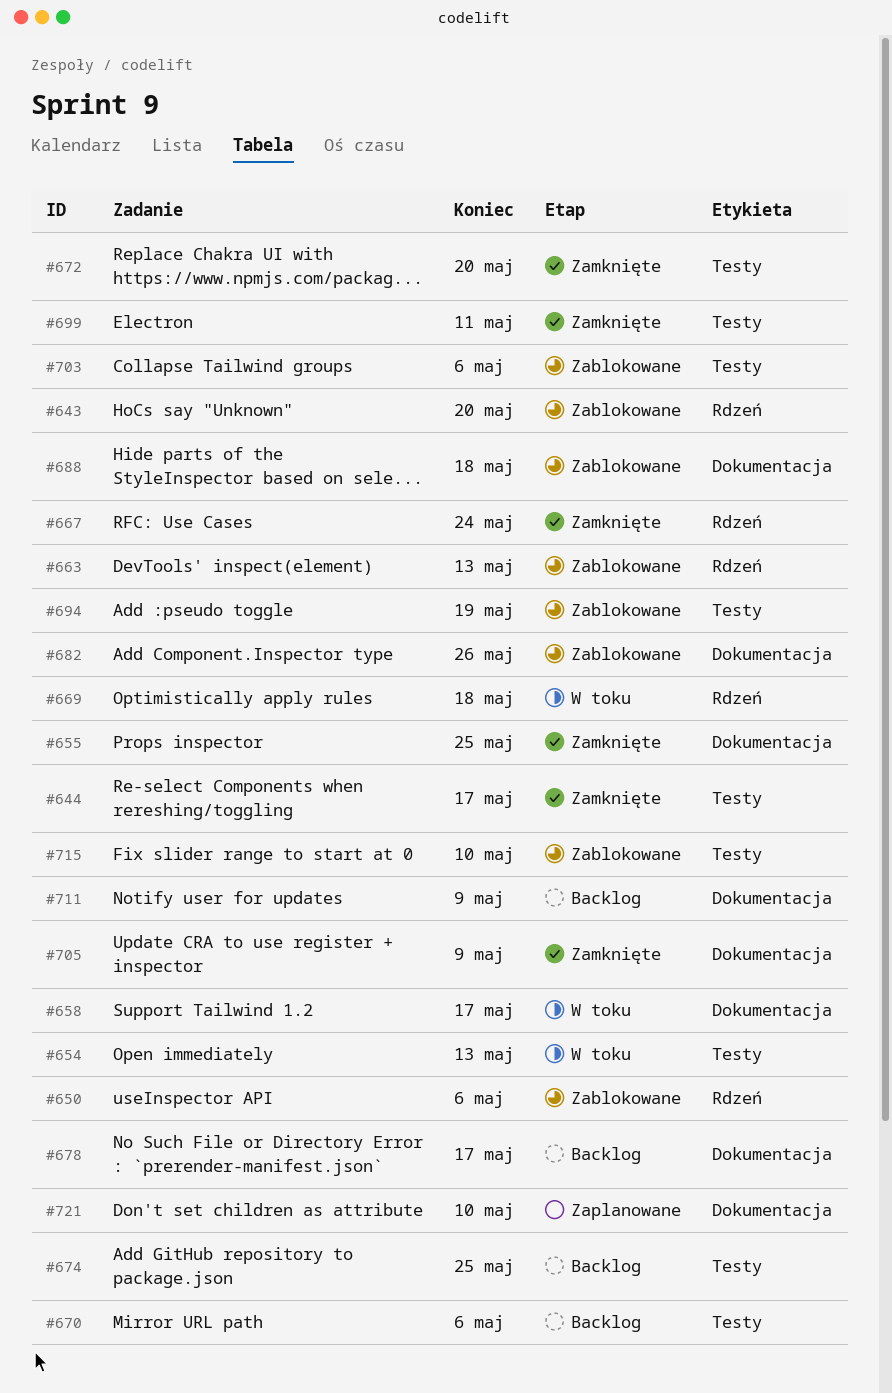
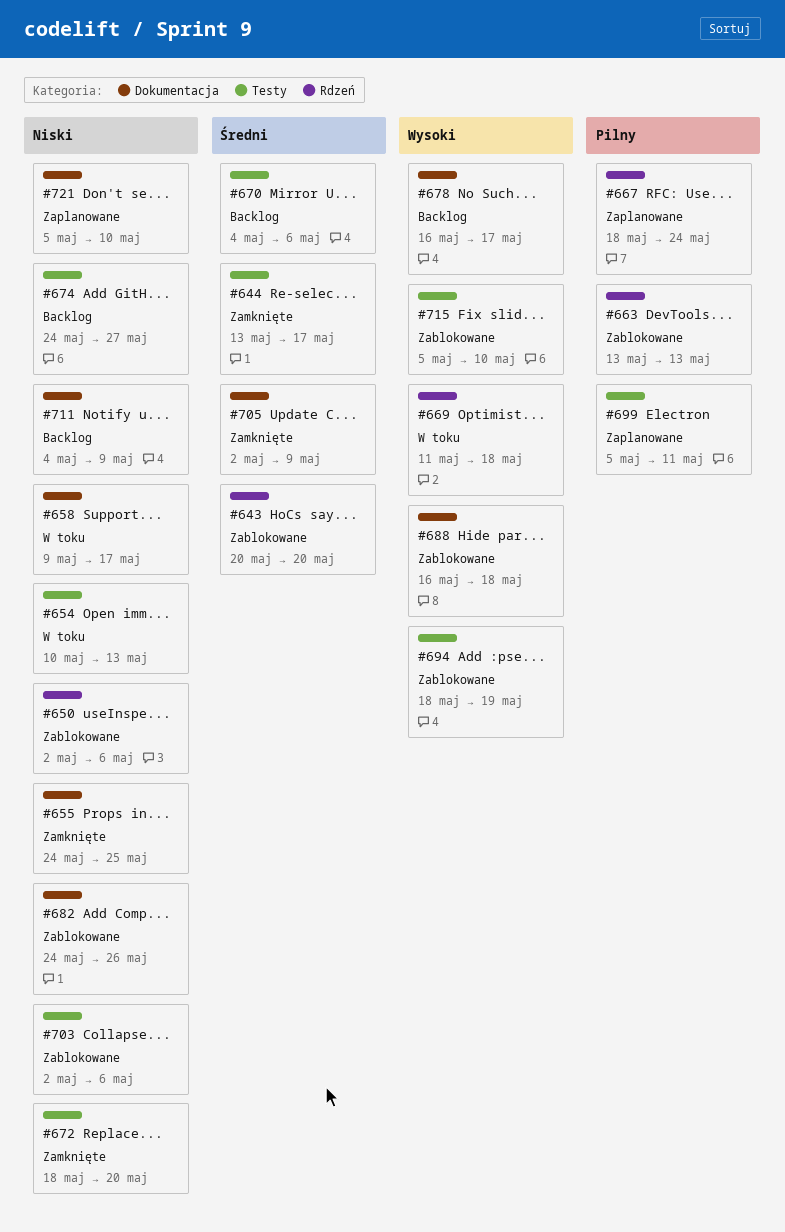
#667, status: Zamknięte -> Zaplanowane
#674, due: May 25 -> May 27
#699, status: Zamknięte -> Zaplanowane

